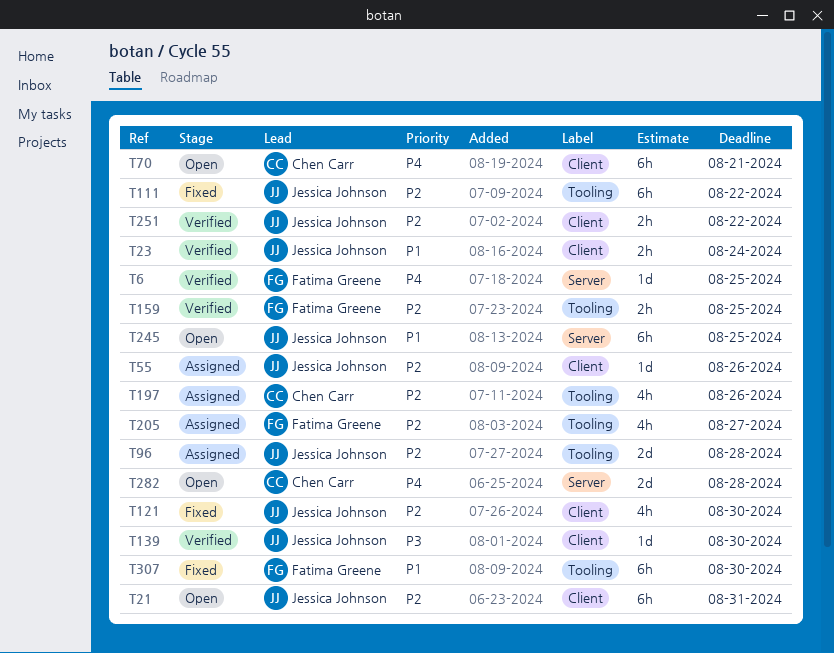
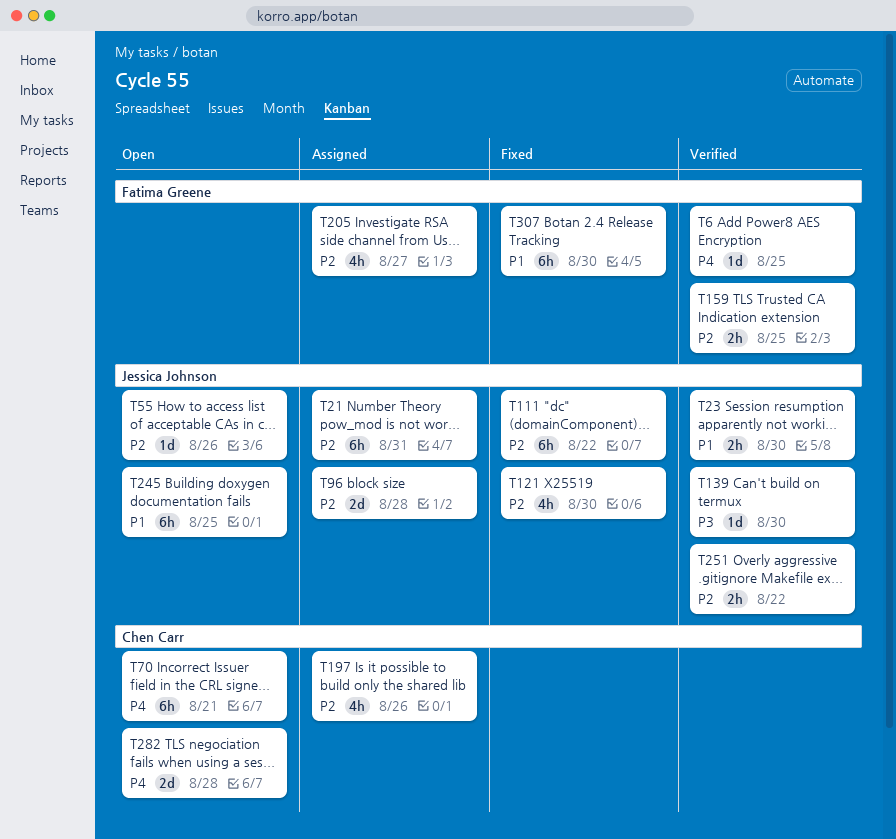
T21, status: Open -> Assigned
T23, due: Aug 24 -> Aug 30
T55, status: Assigned -> Open

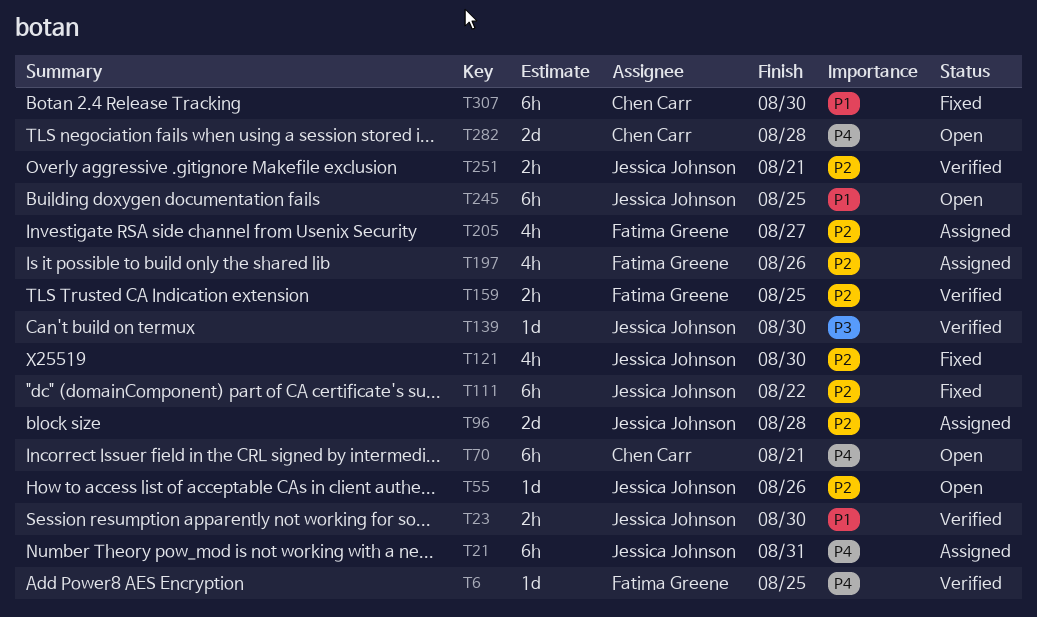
T21, priority: P2 -> P4
T197, owner: Chen Carr -> Fatima Greene
T251, due: Aug 22 -> Aug 21
T307, owner: Fatima Greene -> Chen Carr

